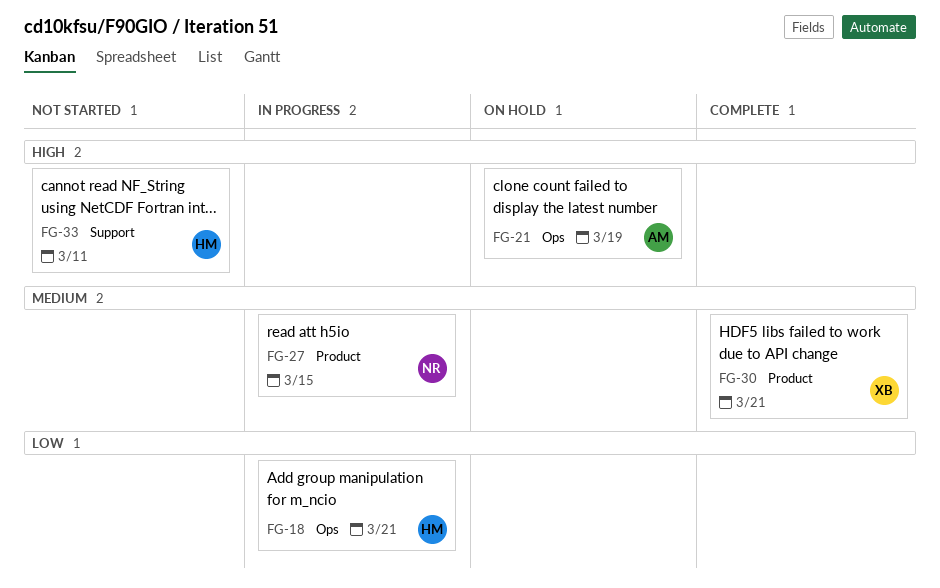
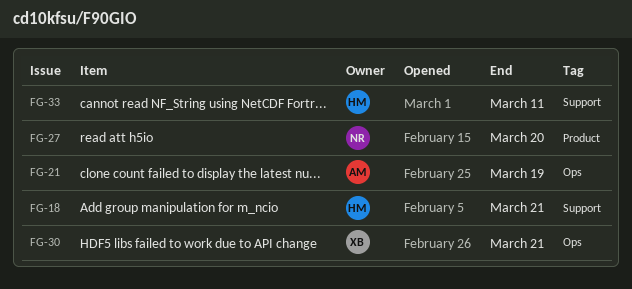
FG-18, label: Ops -> Support
FG-27, due: Mar 15 -> Mar 20
FG-30, label: Product -> Ops

